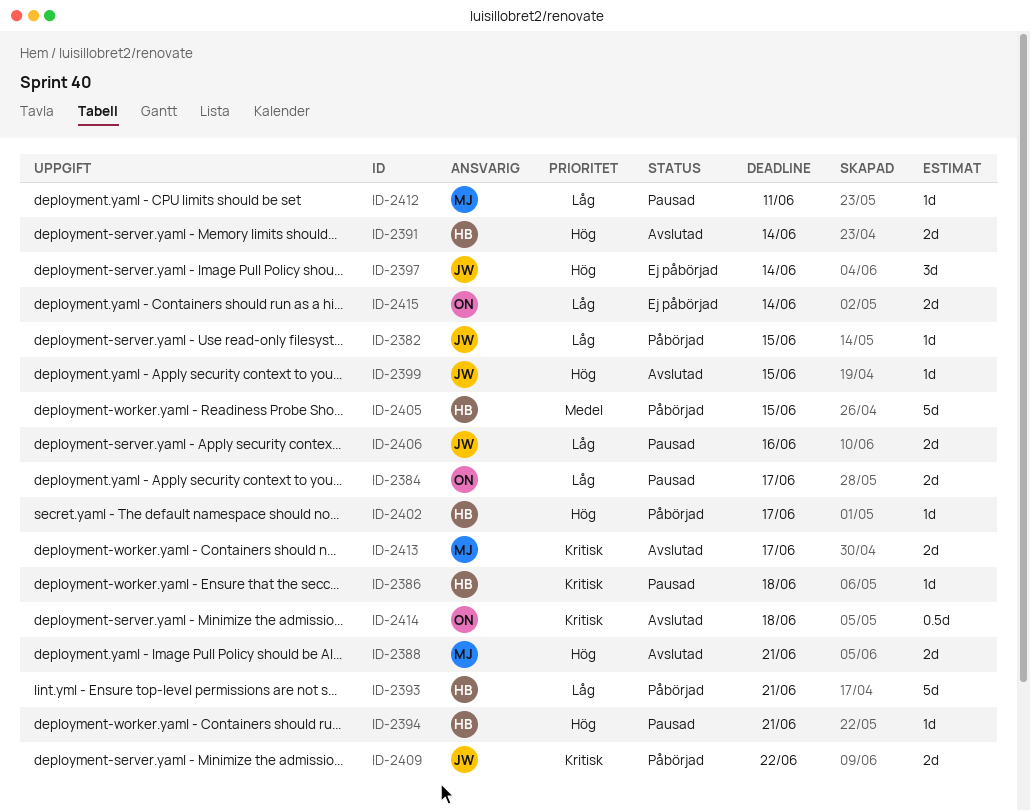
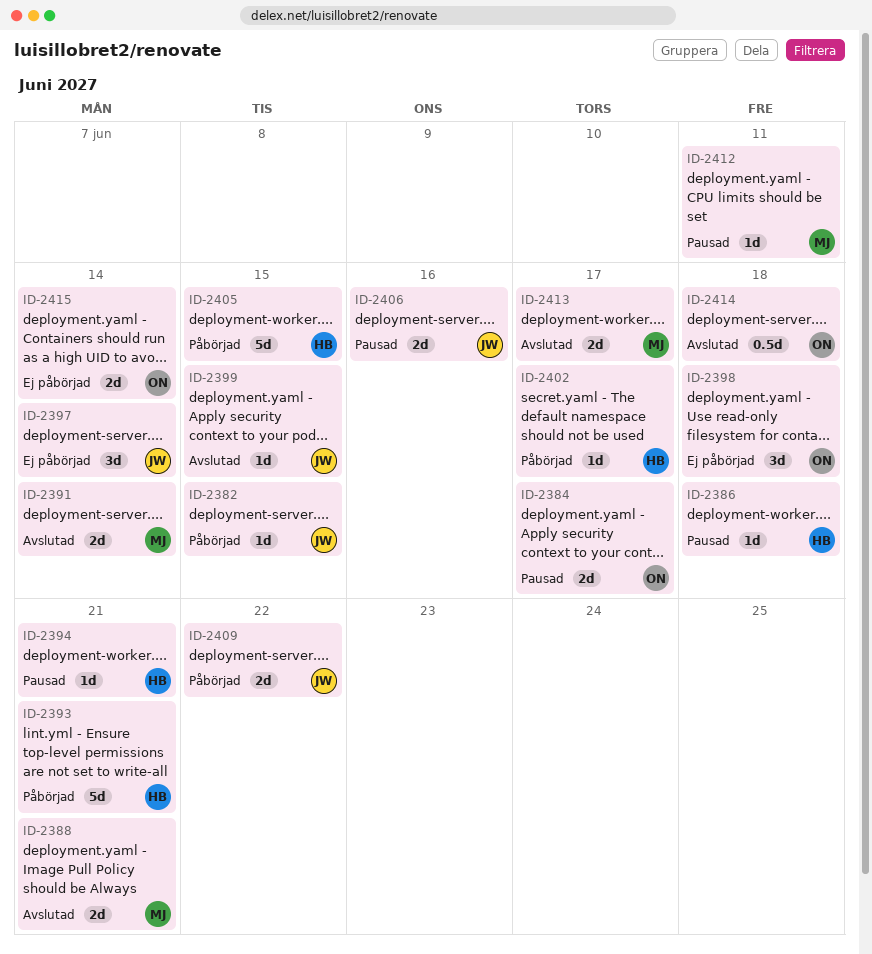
ID-2391, owner: HB -> MJ
ID-2398: none -> present

